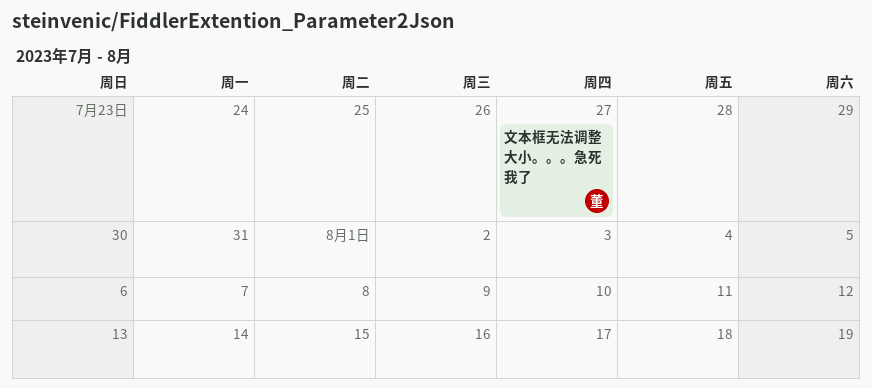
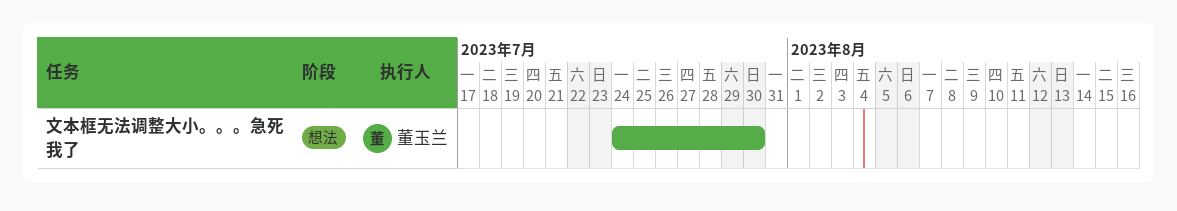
文本框无法调整大小。。。急死我了, due: Jul 27 -> Jul 30

